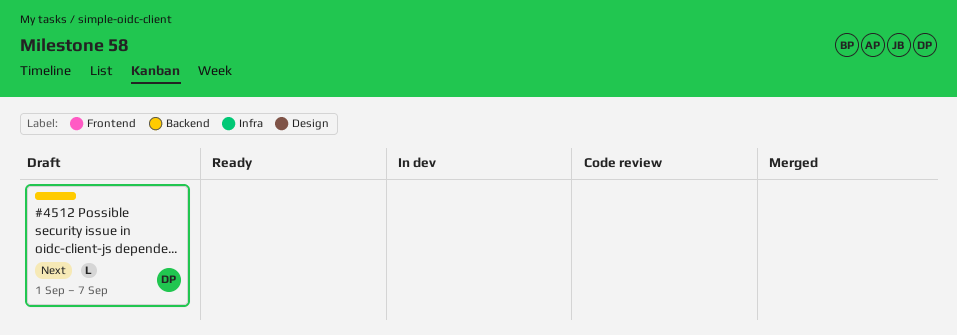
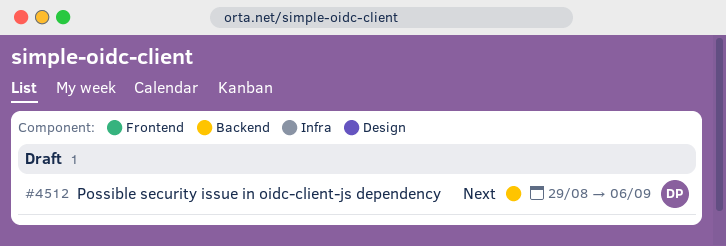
#4512, start: Sep 1 -> Aug 29
#4512, due: Sep 7 -> Sep 6

